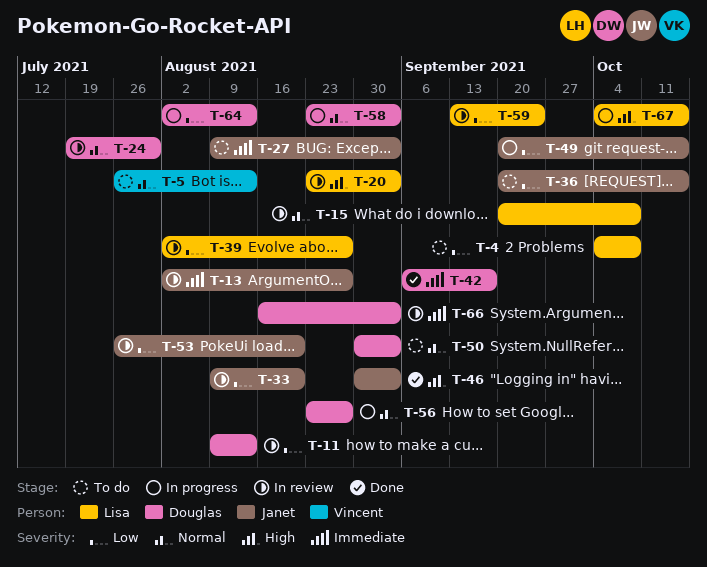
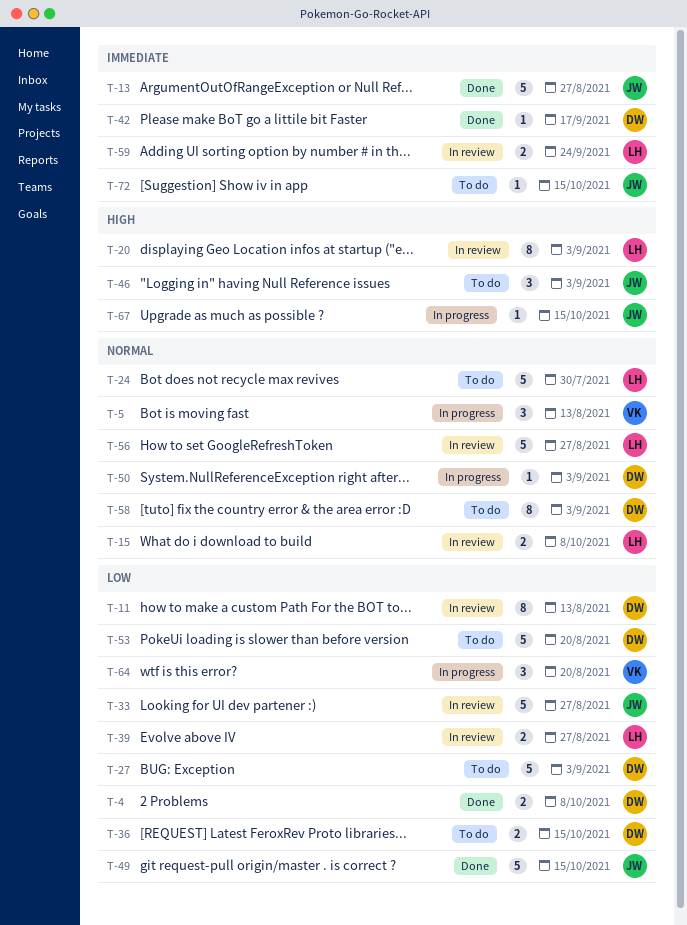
T-4, status: To do -> Done
T-4, owner: Lisa -> Douglas
T-5, status: To do -> In progress
T-13, status: In review -> Done
T-24, status: In review -> To do
T-24, owner: Douglas -> Lisa
T-27, owner: Janet -> Douglas
T-27, priority: Immediate -> Low
T-33, due: Aug 20 -> Aug 27
T-36, owner: Janet -> Douglas
T-46, status: Done -> To do
T-49, status: In progress -> Done
T-50, status: To do -> In progress
T-53, status: In review -> To do
T-53, owner: Janet -> Douglas
T-56, status: In progress -> In review
T-56, owner: Douglas -> Lisa
T-58, status: In progress -> To do
T-59, priority: Low -> Immediate
T-64, owner: Douglas -> Vincent
T-64, due: Aug 13 -> Aug 20
T-66: present -> none
T-67, owner: Lisa -> Janet
T-72: none -> present

